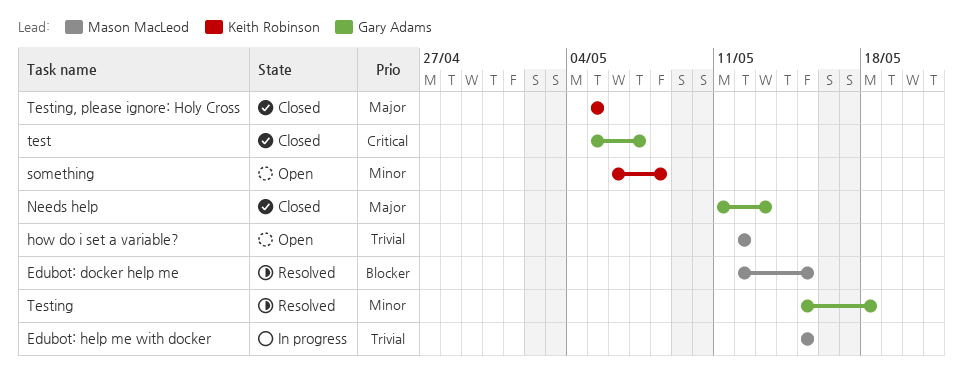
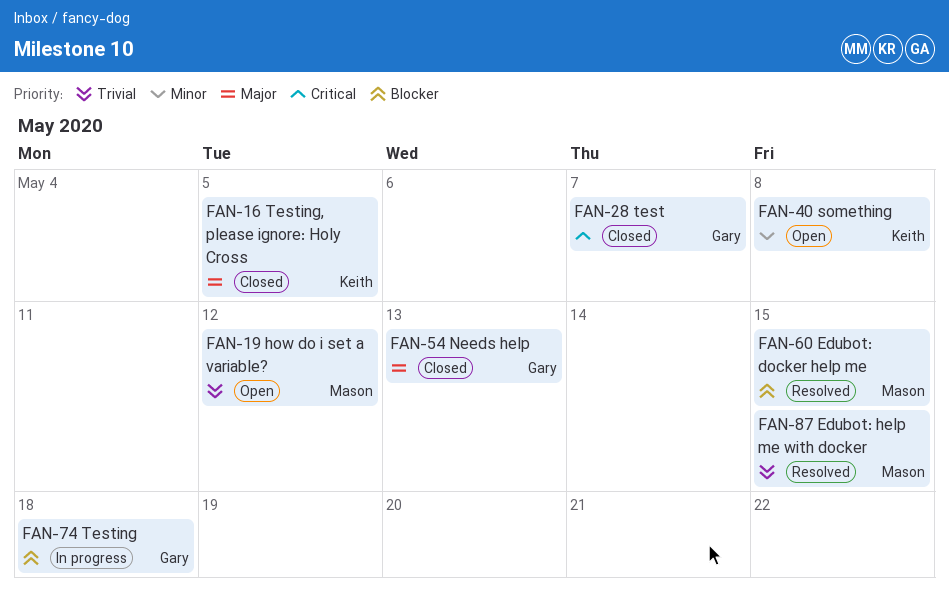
Edubot: help me with docker, status: In progress -> Resolved
Testing, status: Resolved -> In progress
Testing, priority: Minor -> Blocker

